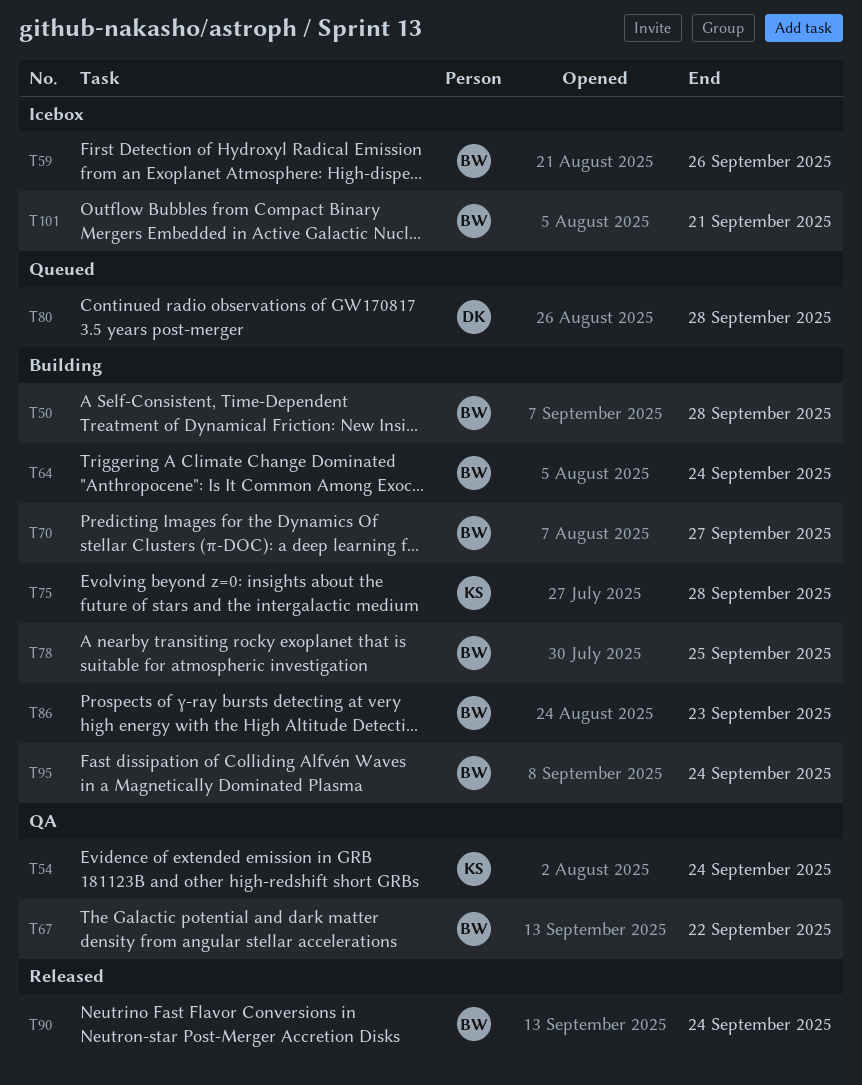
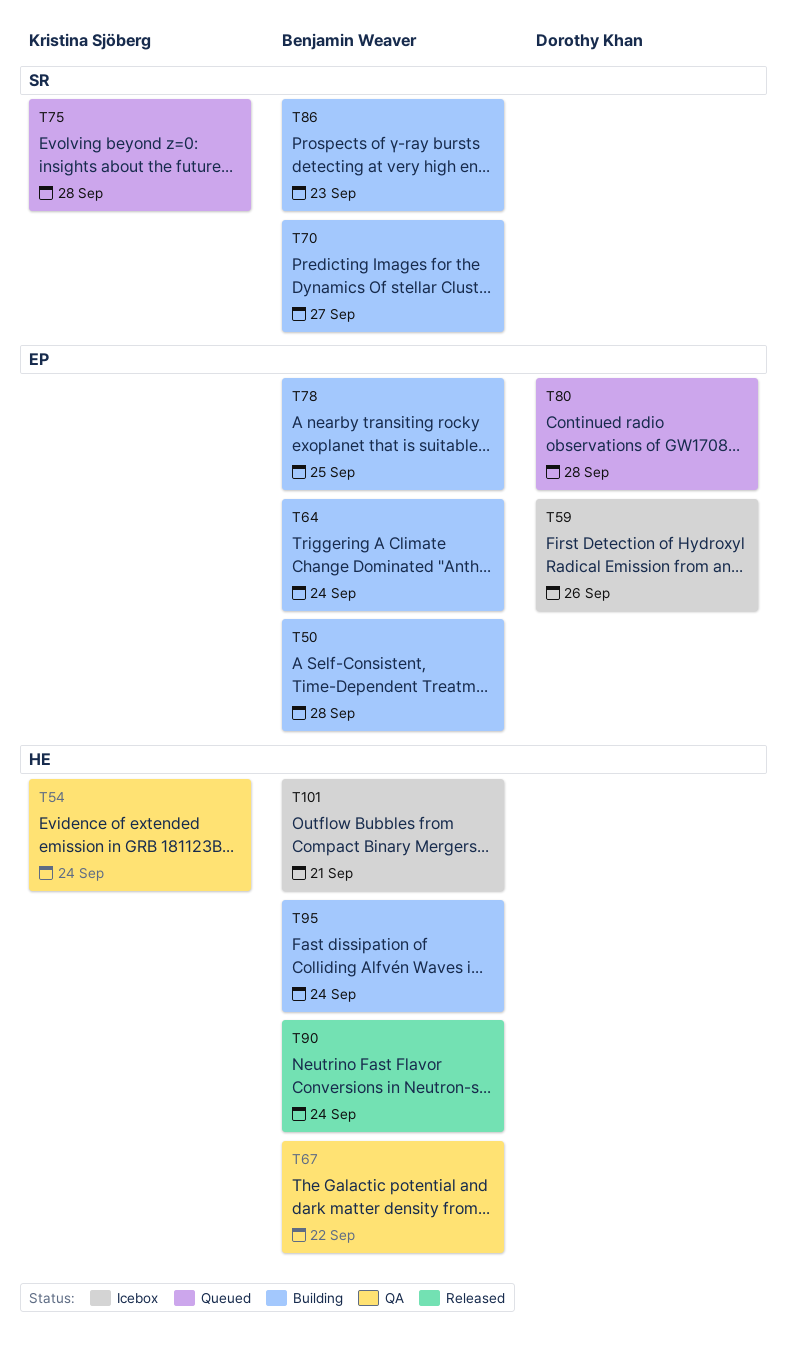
T59, owner: Benjamin Weaver -> Dorothy Khan
T75, status: Building -> Queued

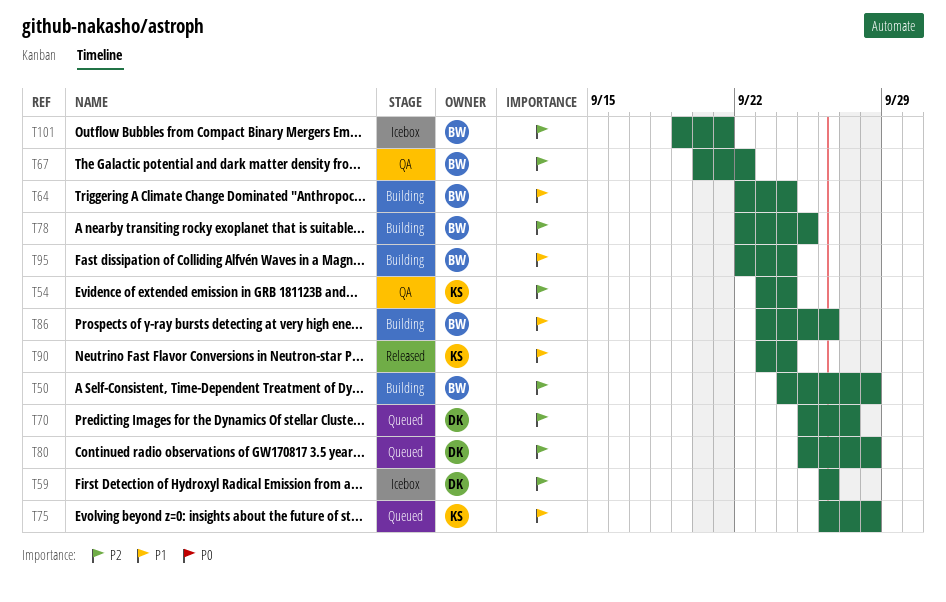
T70, status: Building -> Queued
T70, owner: Benjamin Weaver -> Dorothy Khan
T86, due: Sep 23 -> Sep 26
T90, owner: Benjamin Weaver -> Kristina Sjöberg

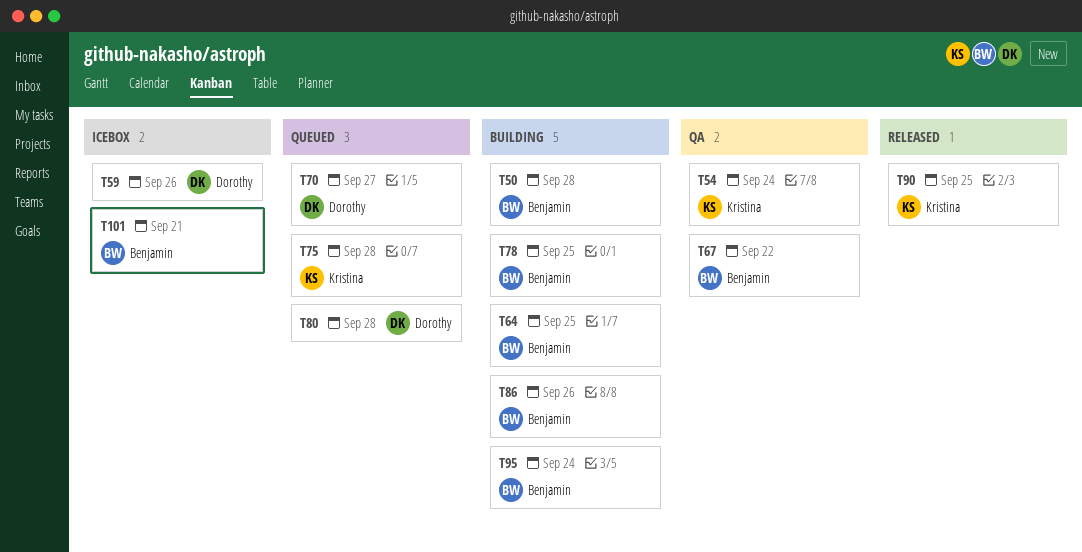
T64, due: Sep 24 -> Sep 25
T90, due: Sep 24 -> Sep 25

